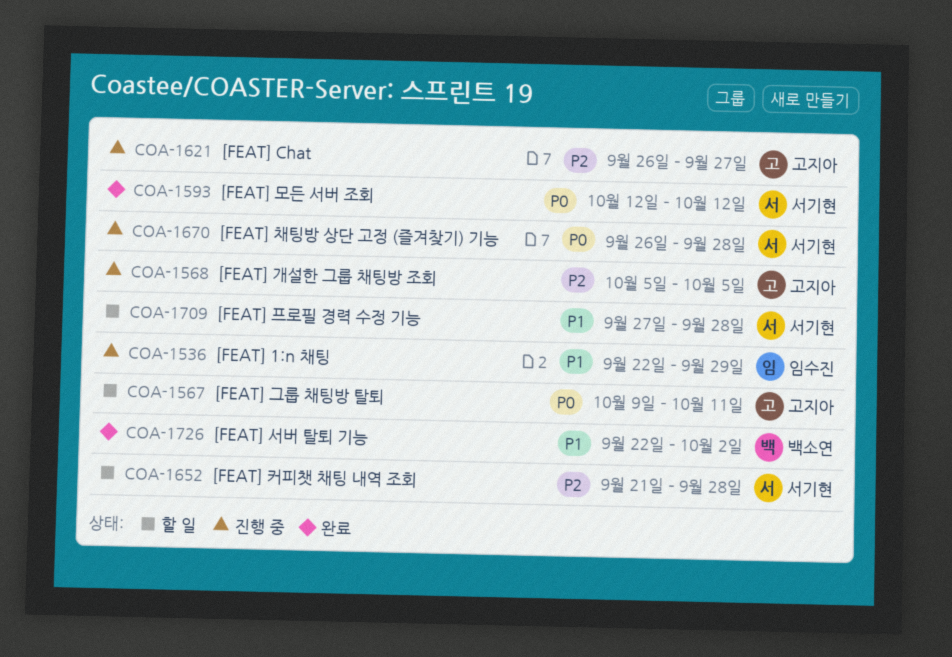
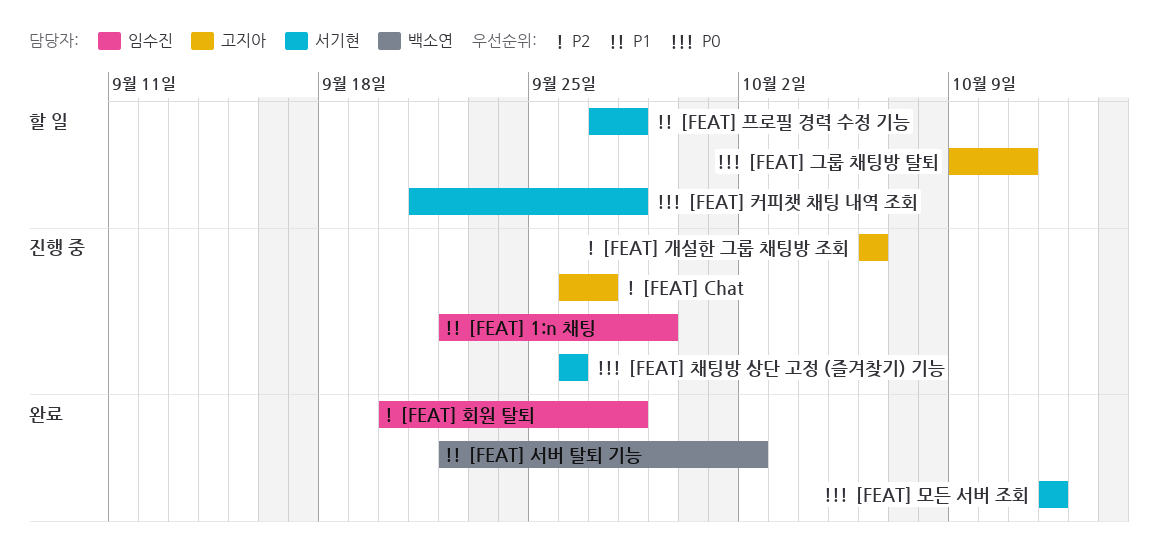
[FEAT] 개설한 그룹 채팅방 조회, start: Oct 5 -> Oct 6
[FEAT] 개설한 그룹 채팅방 조회, due: Oct 5 -> Oct 6
[FEAT] 채팅방 상단 고정 (즐겨찾기) 기능, due: Sep 28 -> Sep 26
[FEAT] 커피챗 채팅 내역 조회, priority: P2 -> P0
[FEAT] 회원 탈퇴: none -> present

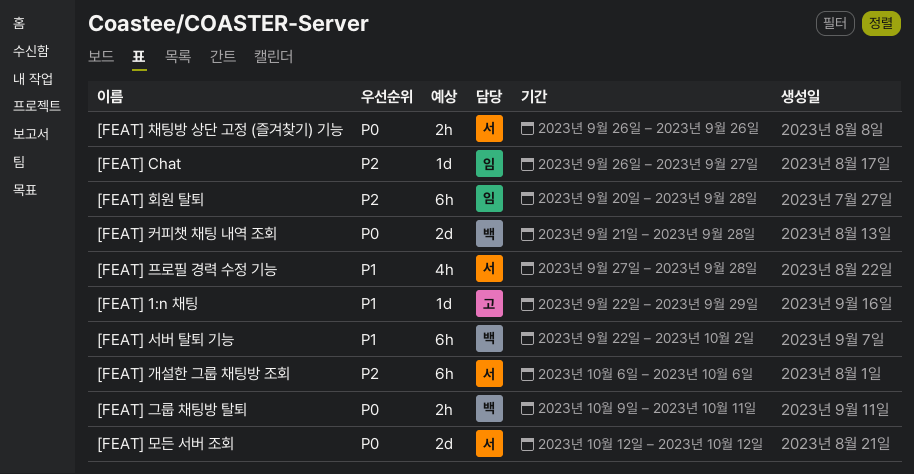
[FEAT] 1:n 채팅, owner: 임수진 -> 고지아
[FEAT] Chat, owner: 고지아 -> 임수진
[FEAT] 개설한 그룹 채팅방 조회, owner: 고지아 -> 서기현
[FEAT] 그룹 채팅방 탈퇴, owner: 고지아 -> 백소연
[FEAT] 커피챗 채팅 내역 조회, owner: 서기현 -> 백소연

